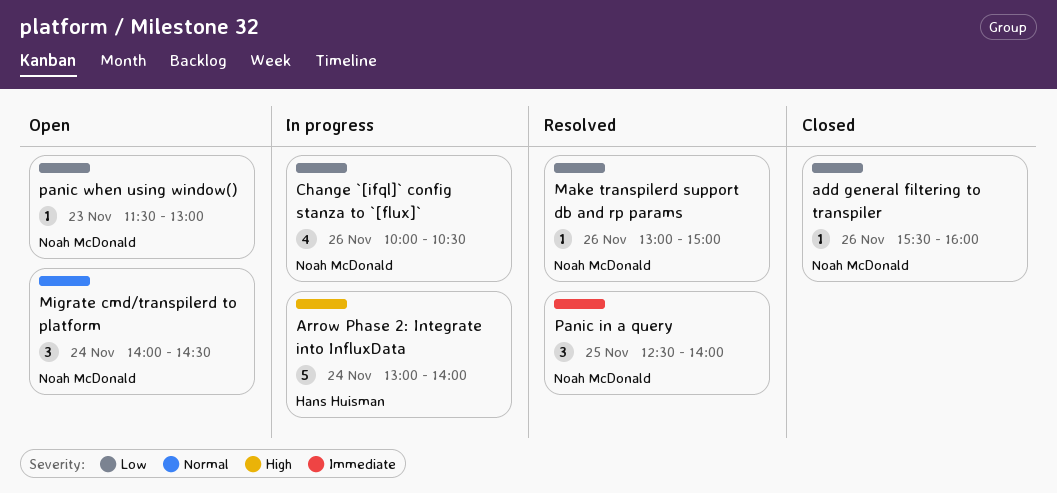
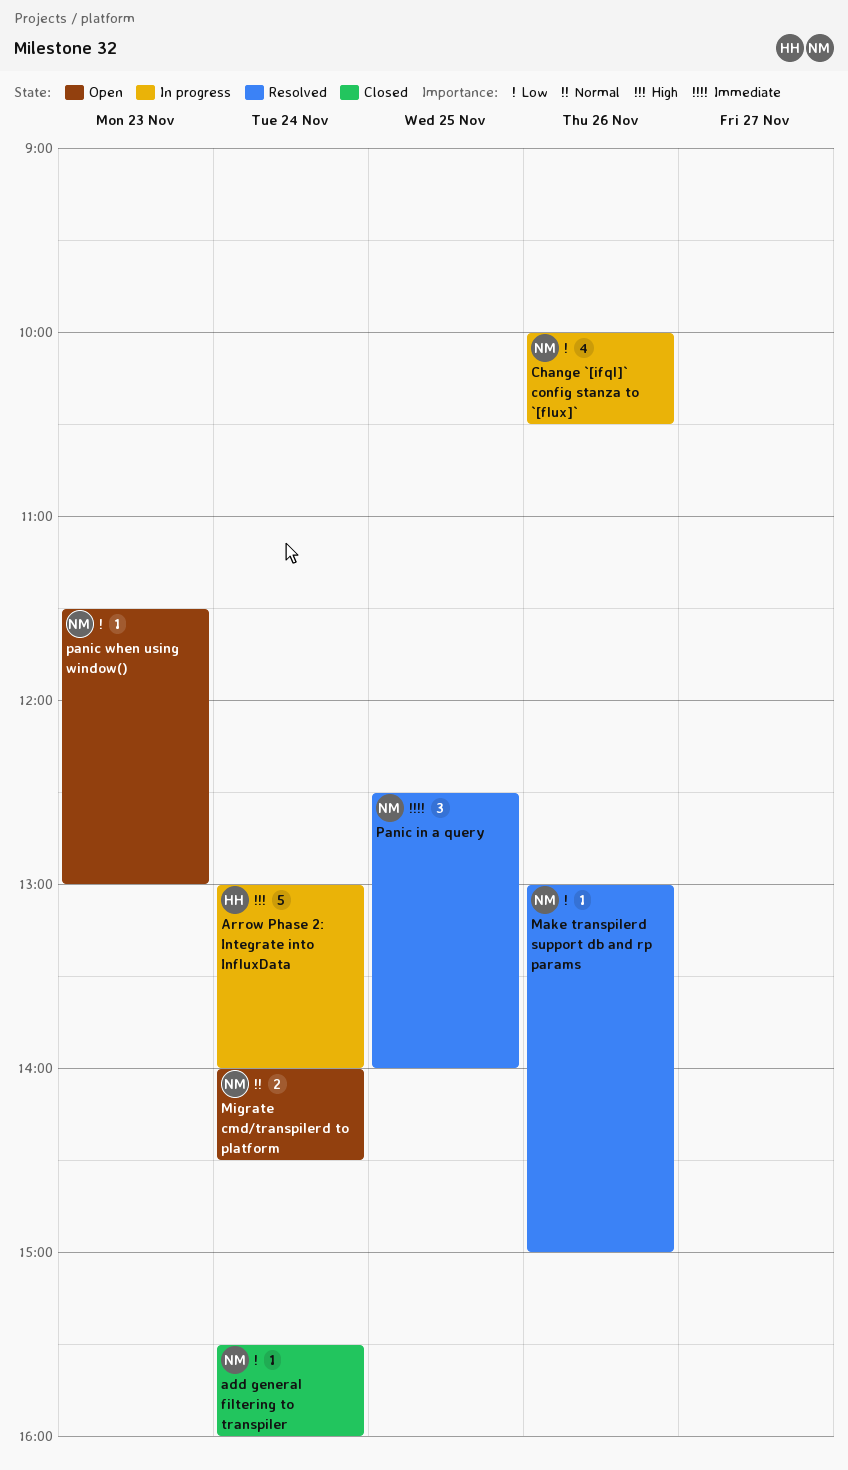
add general filtering to transpiler, day: Nov 26 -> Nov 24
Migrate cmd/transpilerd to platform, estimate: 3 -> 2

